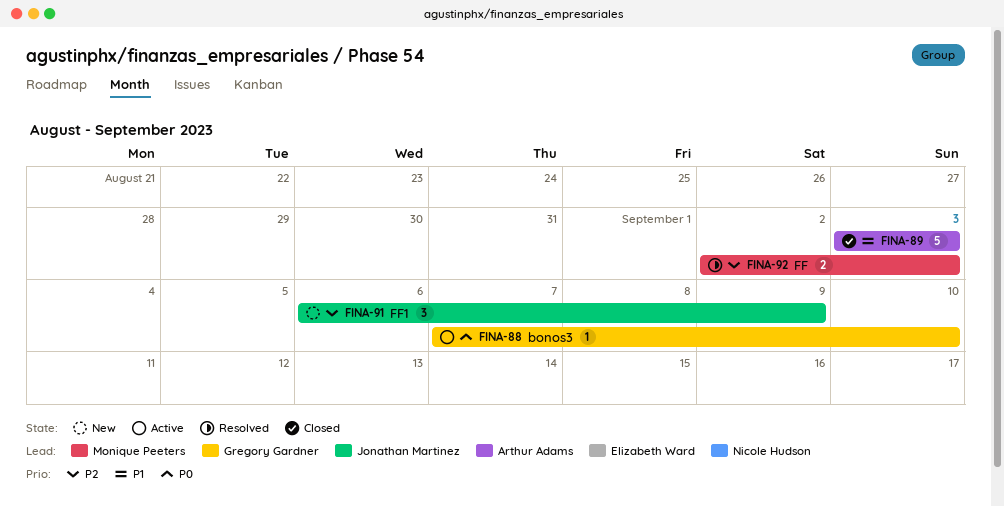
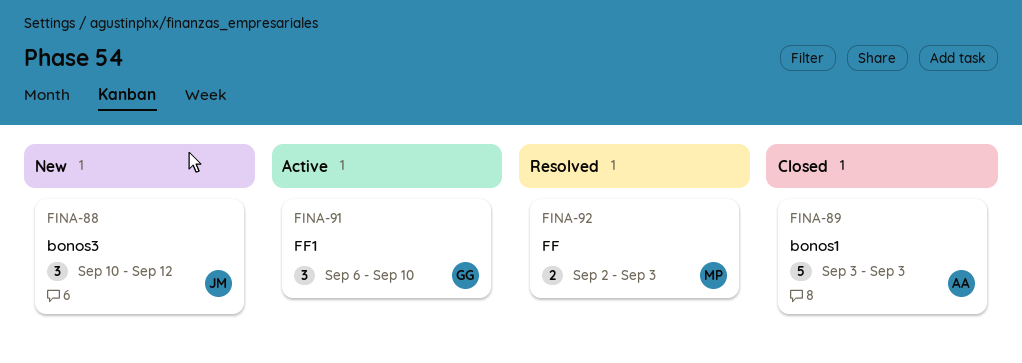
FINA-88, status: Active -> New
FINA-88, owner: Gregory Gardner -> Jonathan Martinez
FINA-88, estimate: 1 -> 3
FINA-88, start: Sep 7 -> Sep 10
FINA-88, due: Sep 10 -> Sep 12
FINA-91, status: New -> Active
FINA-91, owner: Jonathan Martinez -> Gregory Gardner
FINA-91, due: Sep 9 -> Sep 10

